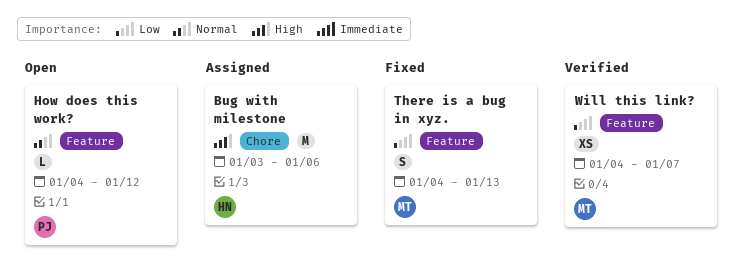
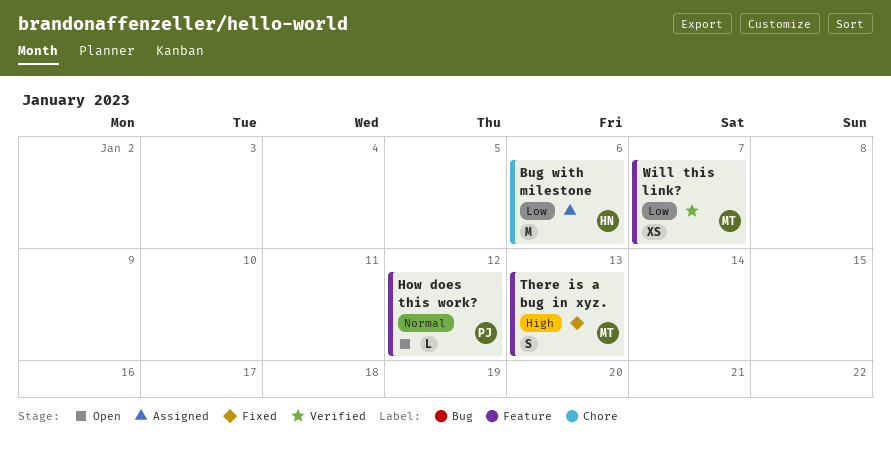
Bug with milestone, priority: High -> Low
There is a bug in xyz., priority: Low -> High

